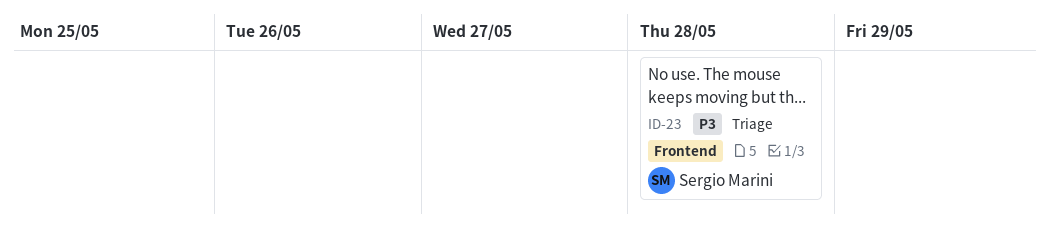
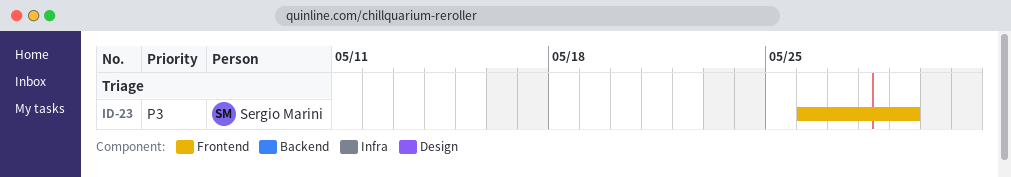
ID-23, due: May 28 -> May 29

